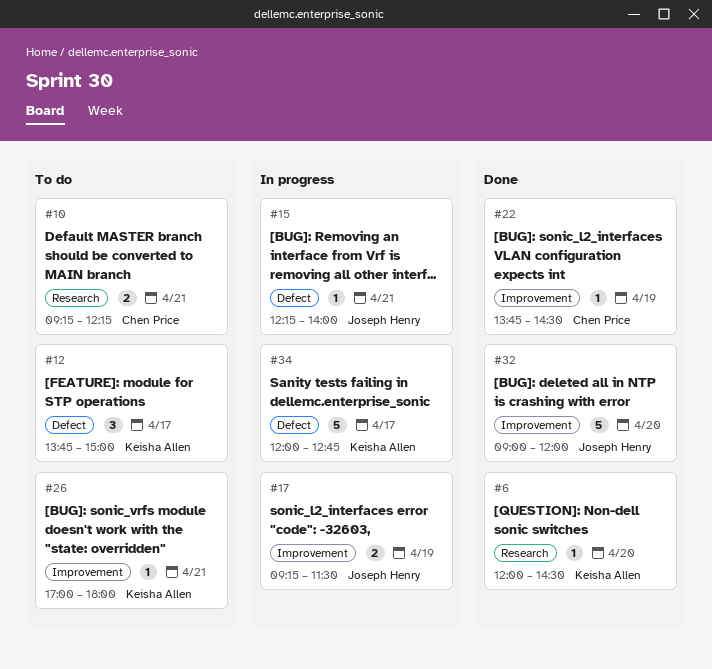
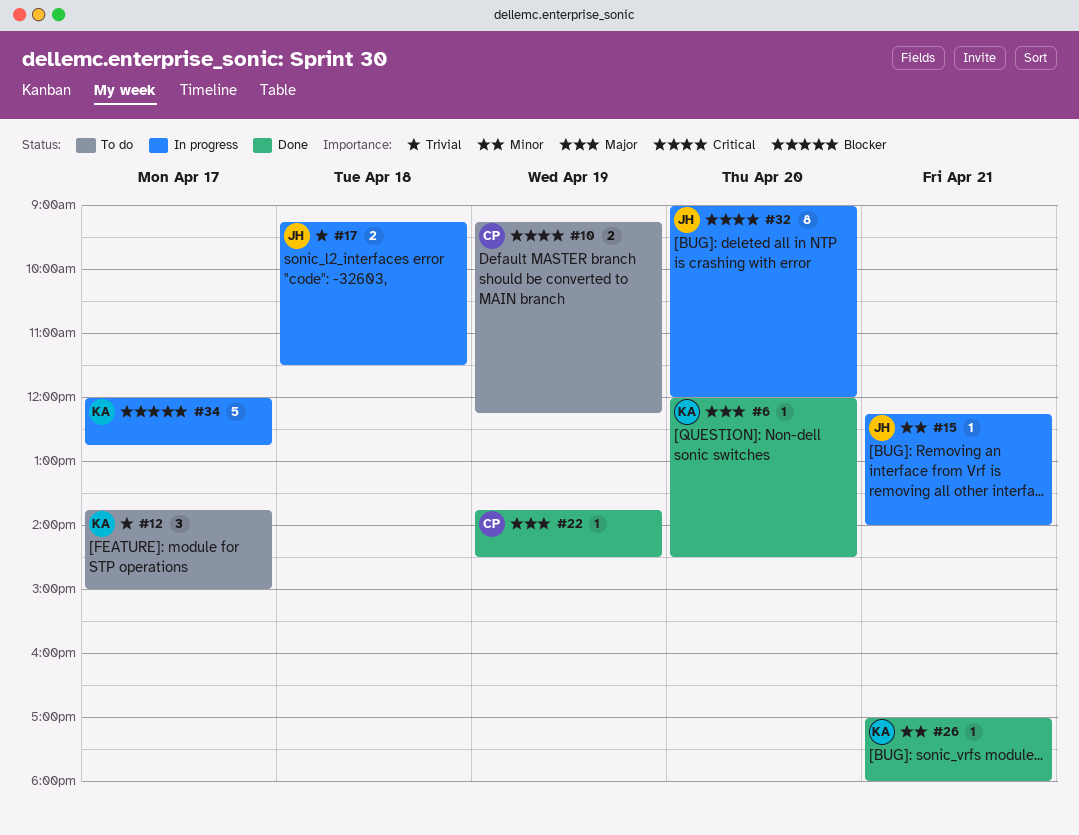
#10, day: Apr 21 -> Apr 19
#17, day: Apr 19 -> Apr 18
#26, status: To do -> Done
#32, status: Done -> In progress
#32, estimate: 5 -> 8

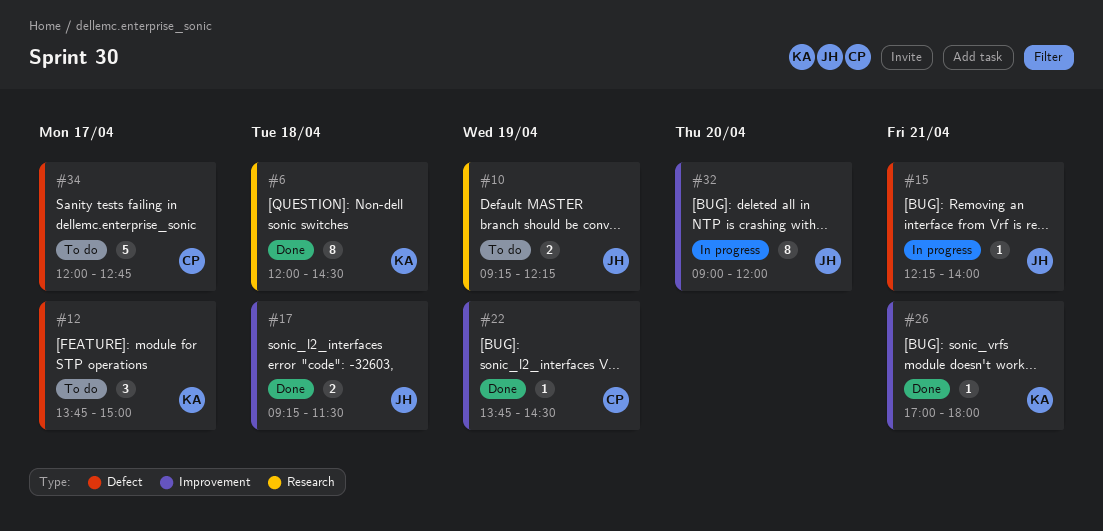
#6, estimate: 1 -> 8
#6, day: Apr 20 -> Apr 18
#10, owner: CP -> JH
#17, status: In progress -> Done
#34, status: In progress -> To do
#34, owner: KA -> CP

